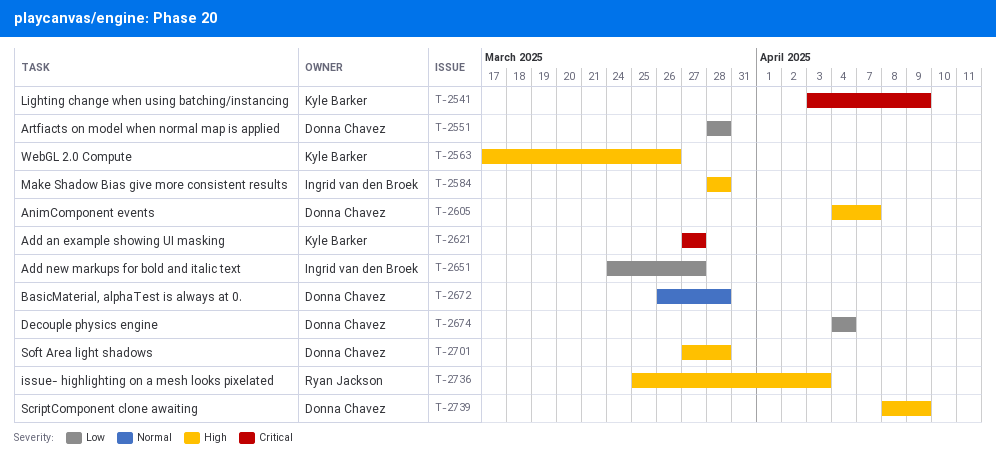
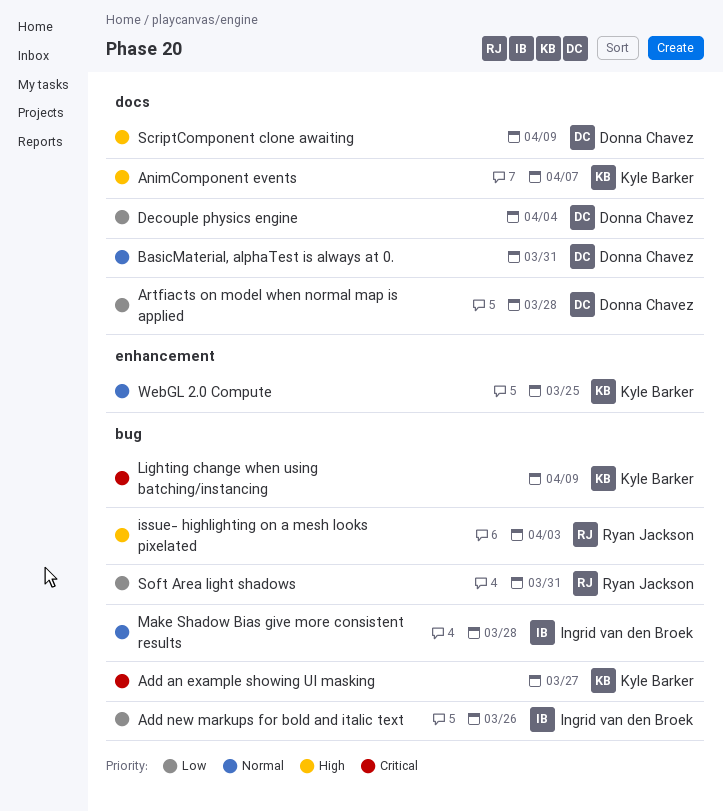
Add new markups for bold and italic text, due: Mar 27 -> Mar 26
AnimComponent events, owner: Donna Chavez -> Kyle Barker
BasicMaterial, alphaTest is always at 0., due: Mar 28 -> Mar 31
Make Shadow Bias give more consistent results, priority: High -> Normal
Soft Area light shadows, owner: Donna Chavez -> Ryan Jackson
Soft Area light shadows, priority: High -> Low
Soft Area light shadows, due: Mar 28 -> Mar 31
WebGL 2.0 Compute, priority: High -> Normal
WebGL 2.0 Compute, due: Mar 26 -> Mar 25

